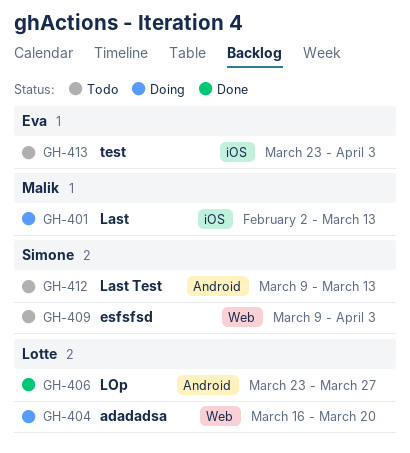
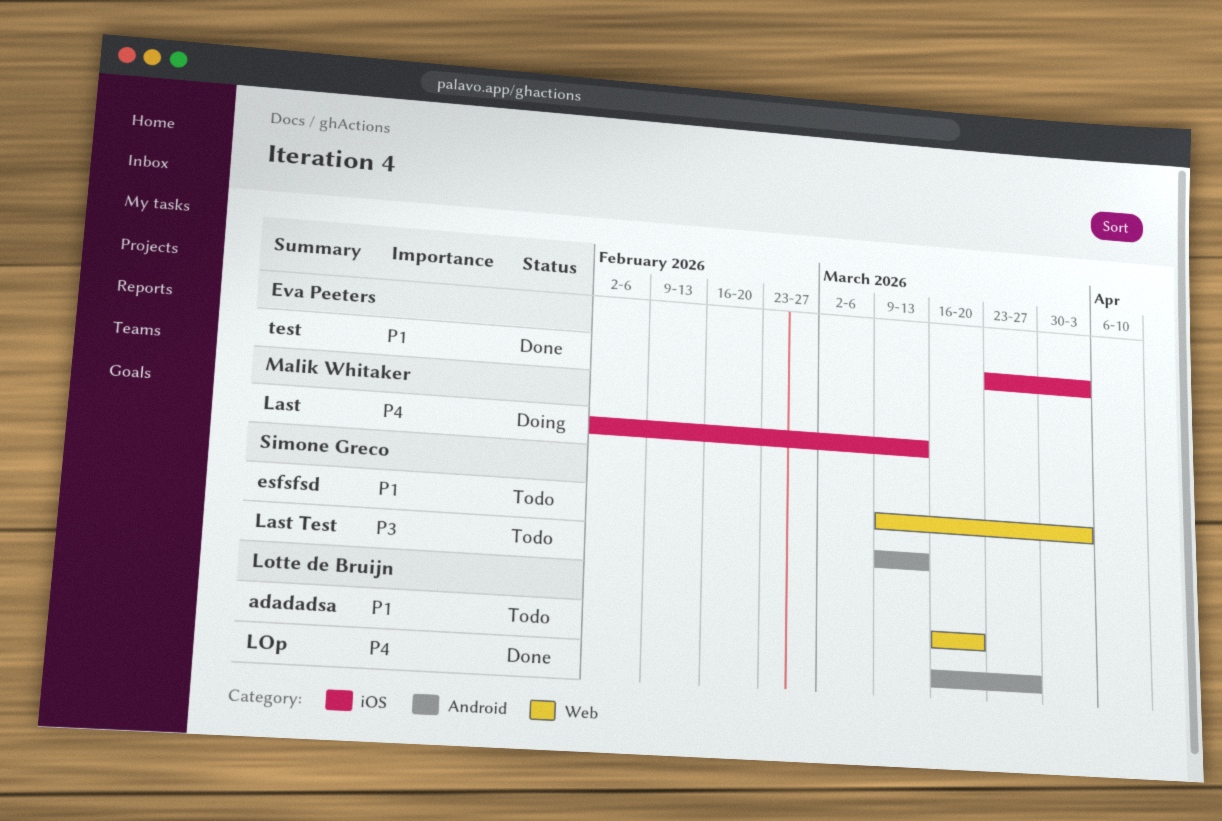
adadadsa, status: Doing -> Todo
LOp, start: Mar 23 -> Mar 16
test, status: Todo -> Done

